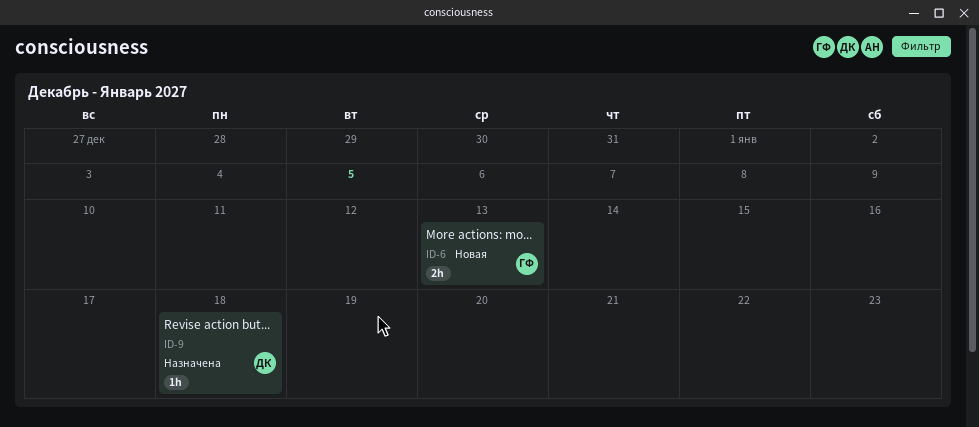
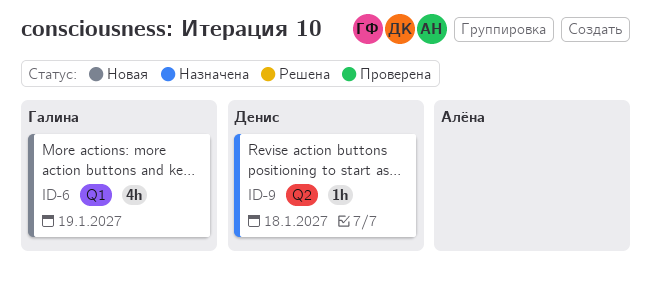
ID-6, estimate: 2h -> 4h
ID-6, due: Jan 13 -> Jan 19

